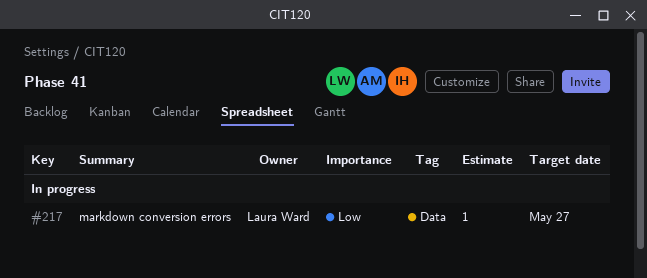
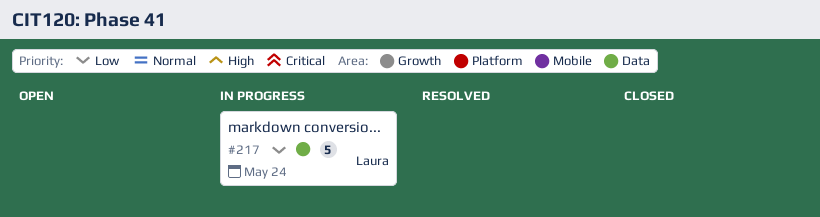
#217, estimate: 1 -> 5
#217, due: May 27 -> May 24

